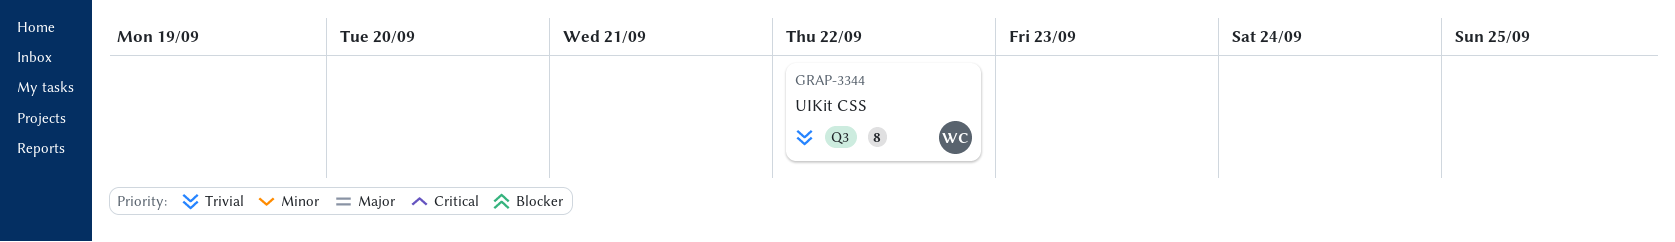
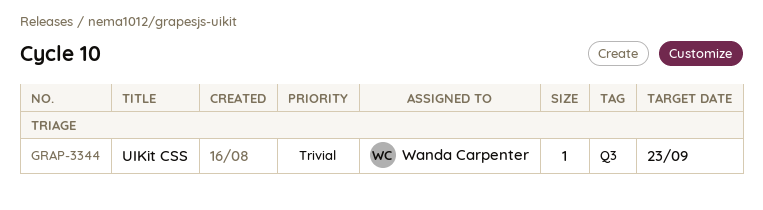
GRAP-3344, estimate: 8 -> 1
GRAP-3344, due: Sep 22 -> Sep 23

